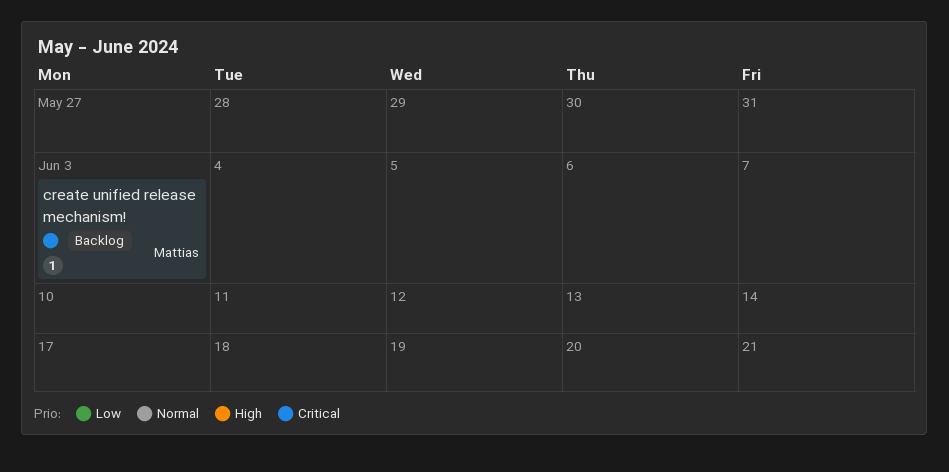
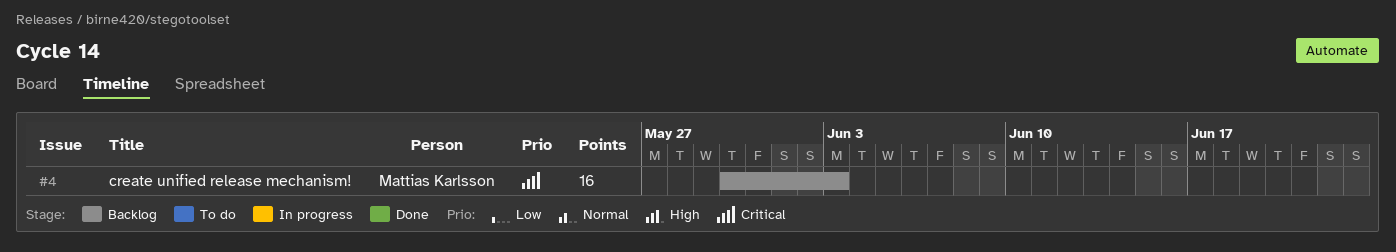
create unified release mechanism!, estimate: 1 -> 16

